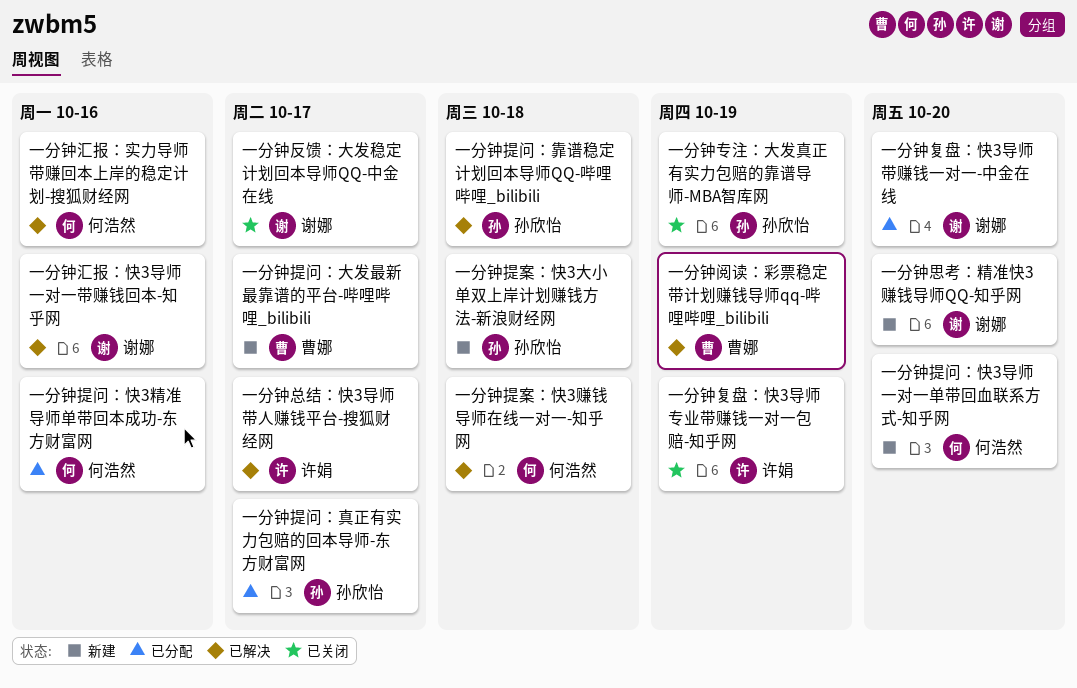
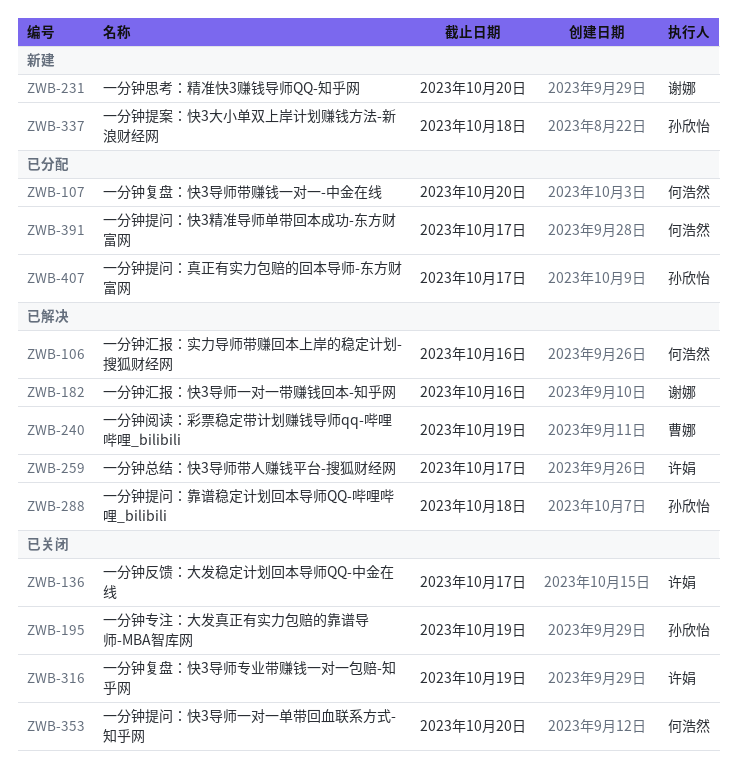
一分钟反馈：大发稳定计划回本导师QQ-中金在线, owner: 谢娜 -> 许娟
一分钟复盘：快3导师带赚钱一对一-中金在线, owner: 谢娜 -> 何浩然
一分钟提案：快3赚钱导师在线一对一-知乎网: present -> none
一分钟提问：大发最新最靠谱的平台-哔哩哔哩_bilibili: present -> none
一分钟提问：快3导师一对一单带回血联系方式-知乎网, status: 新建 -> 已关闭
一分钟提问：快3精准导师单带回本成功-东方财富网, due: Oct 16 -> Oct 17

